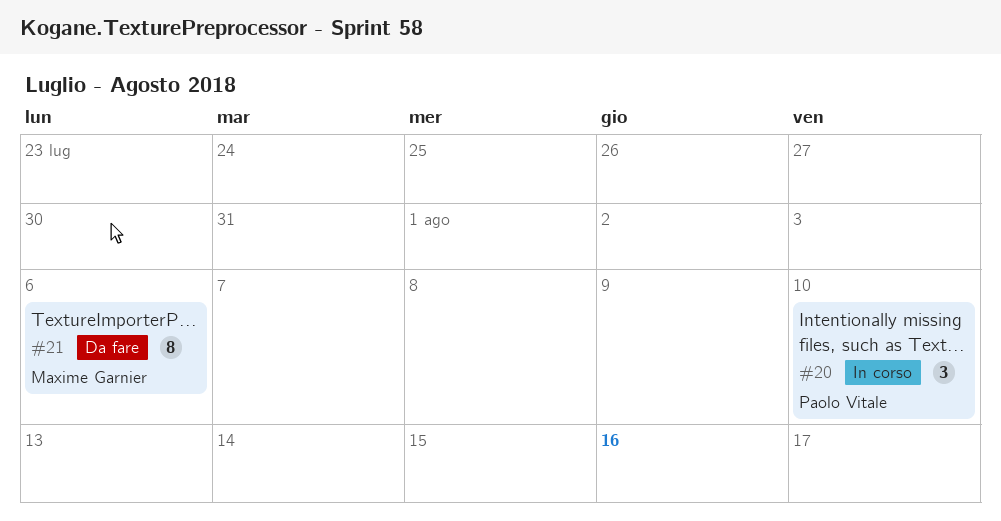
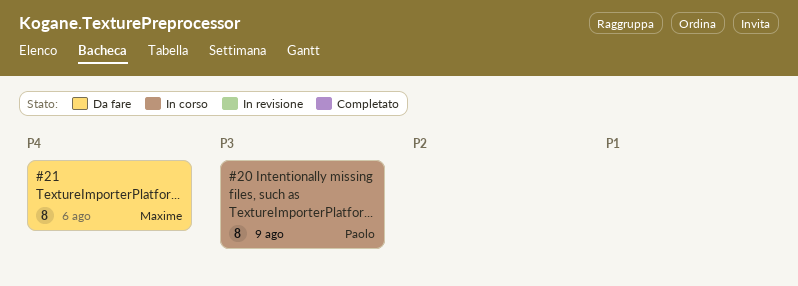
#20, estimate: 3 -> 8
#20, due: Aug 10 -> Aug 9

